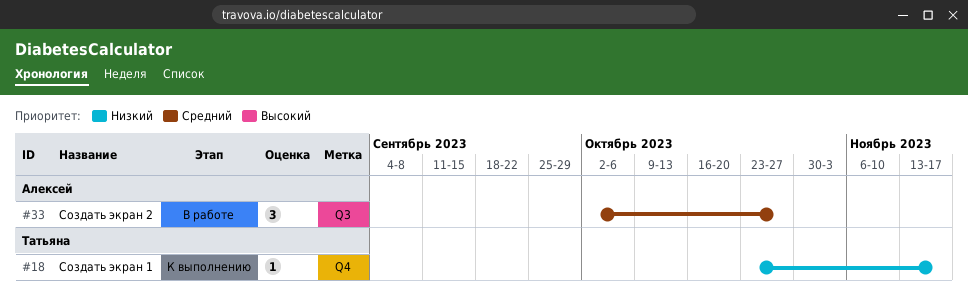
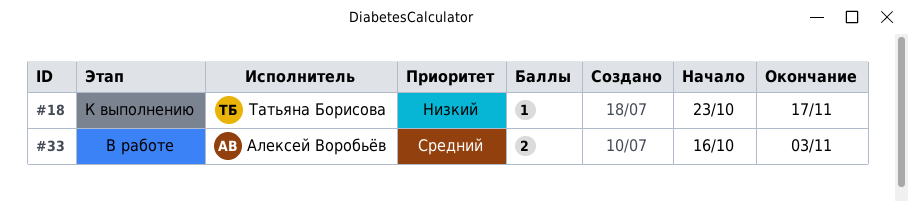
#33, estimate: 3 -> 2
#33, start: Oct 2 -> Oct 16
#33, due: Oct 27 -> Nov 3

